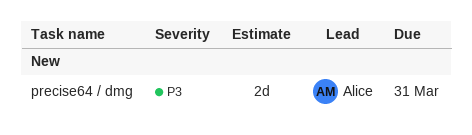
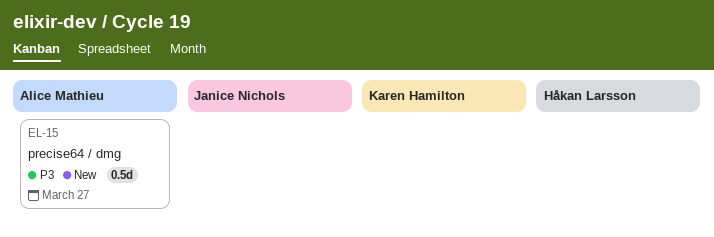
precise64 / dmg, estimate: 2d -> 0.5d
precise64 / dmg, due: Mar 31 -> Mar 27

